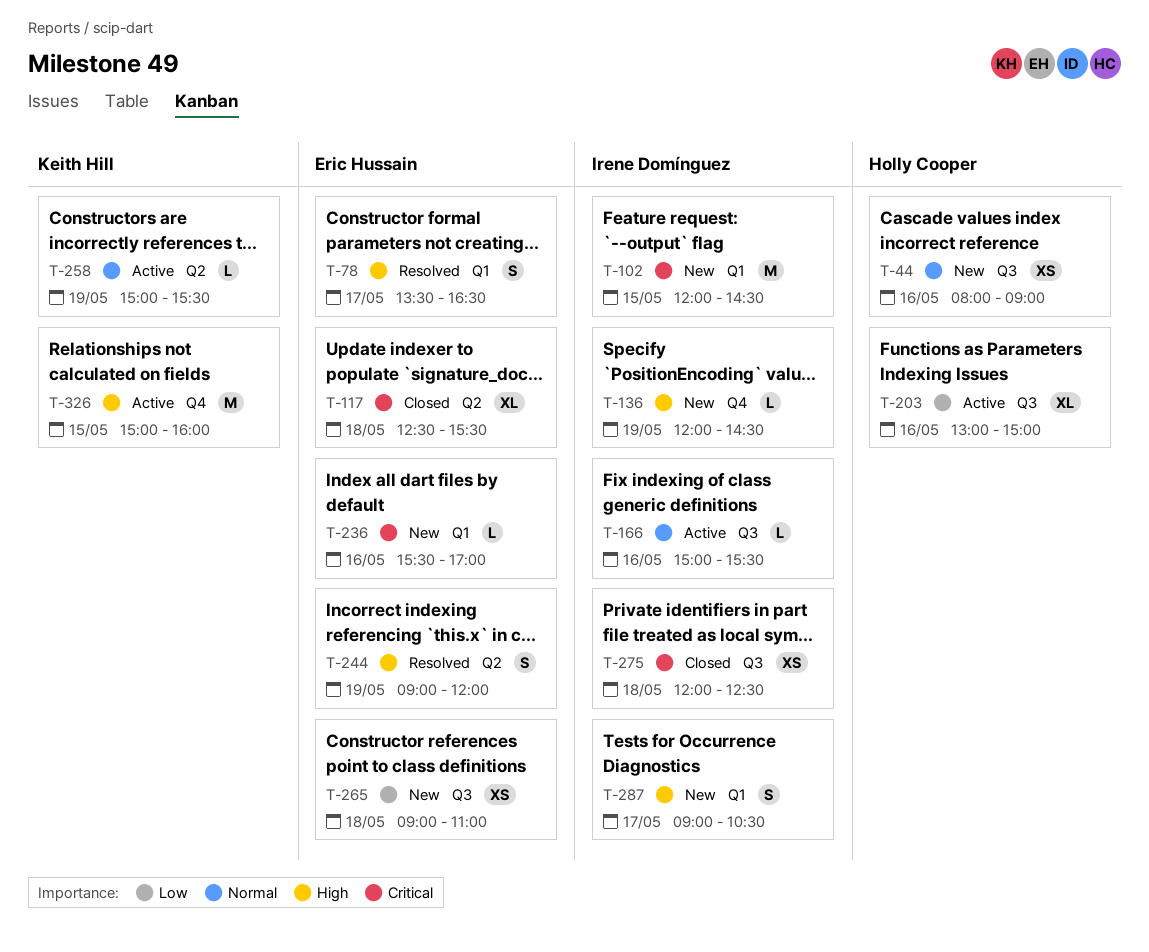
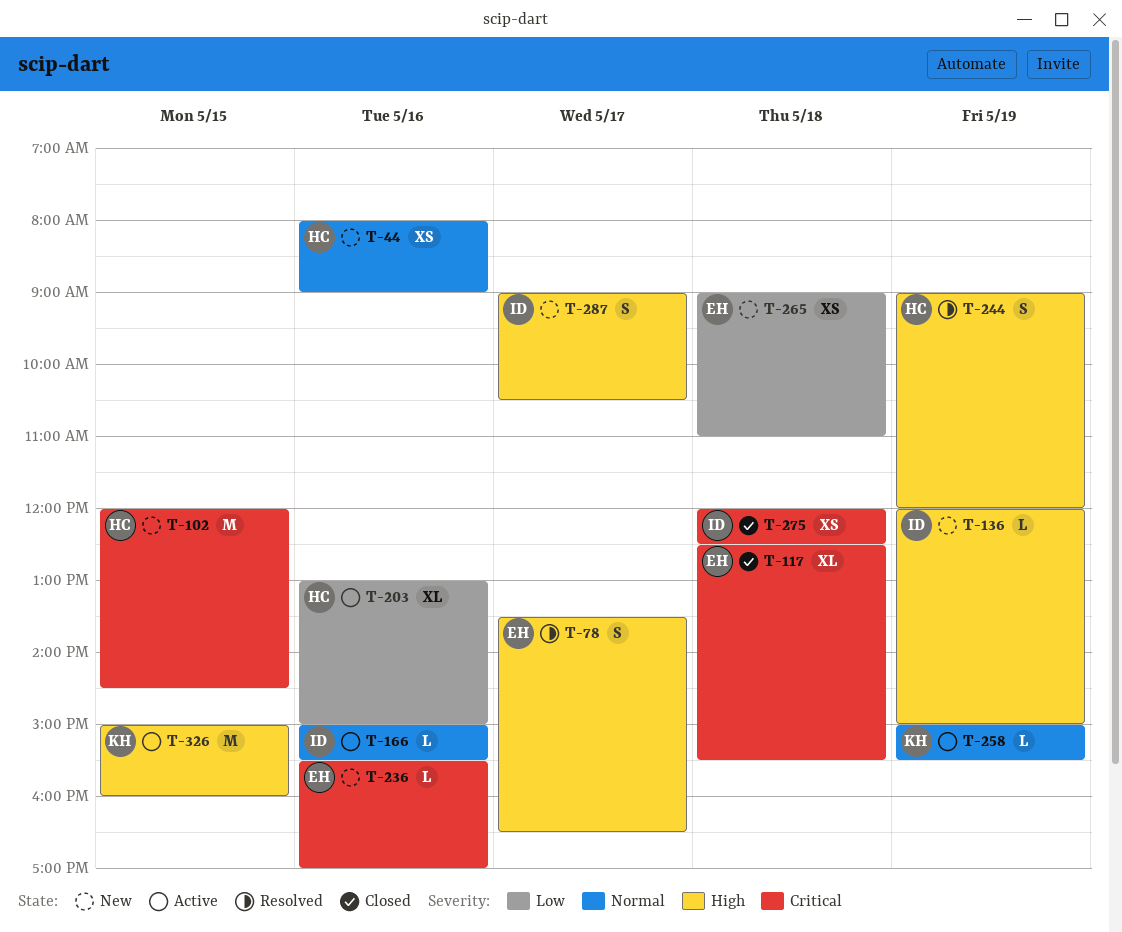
T-102, owner: Irene Domínguez -> Holly Cooper
T-136, ends: 14:30 -> 15:00
T-244, owner: Eric Hussain -> Holly Cooper

